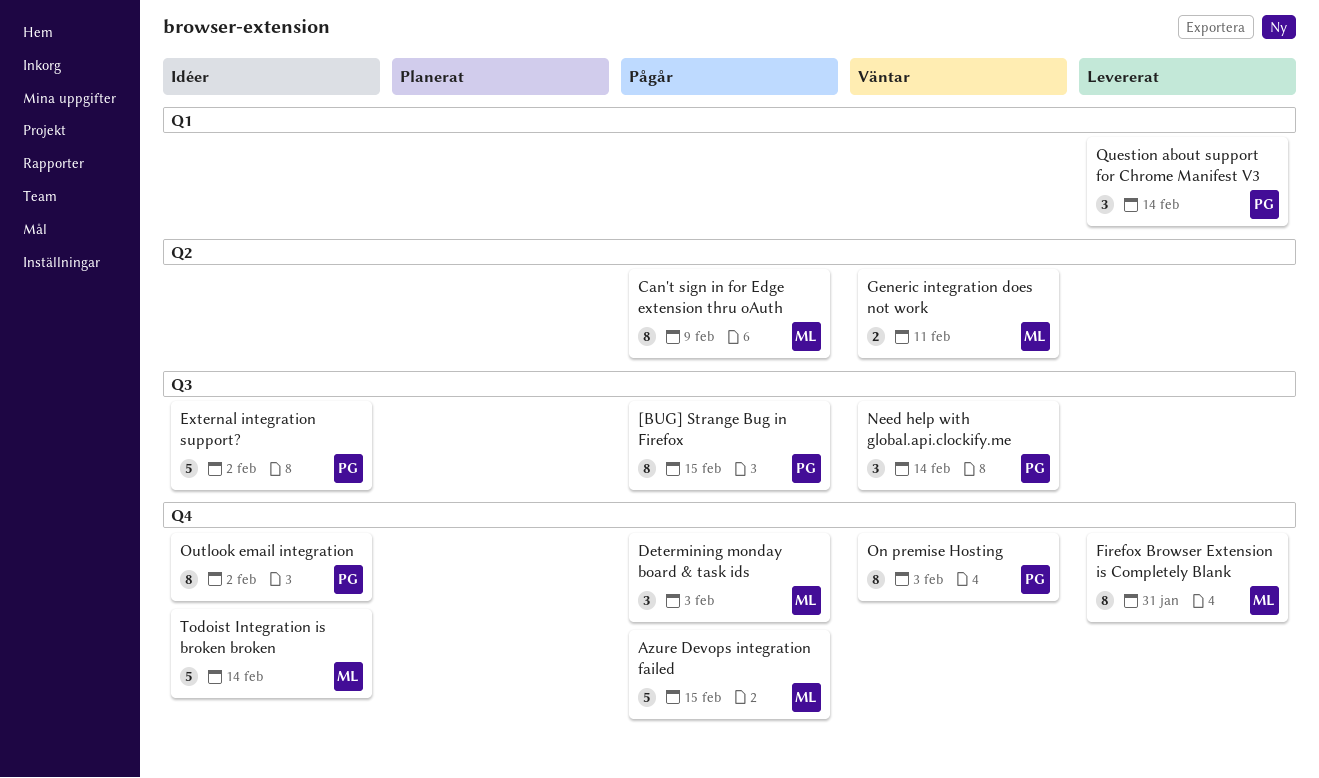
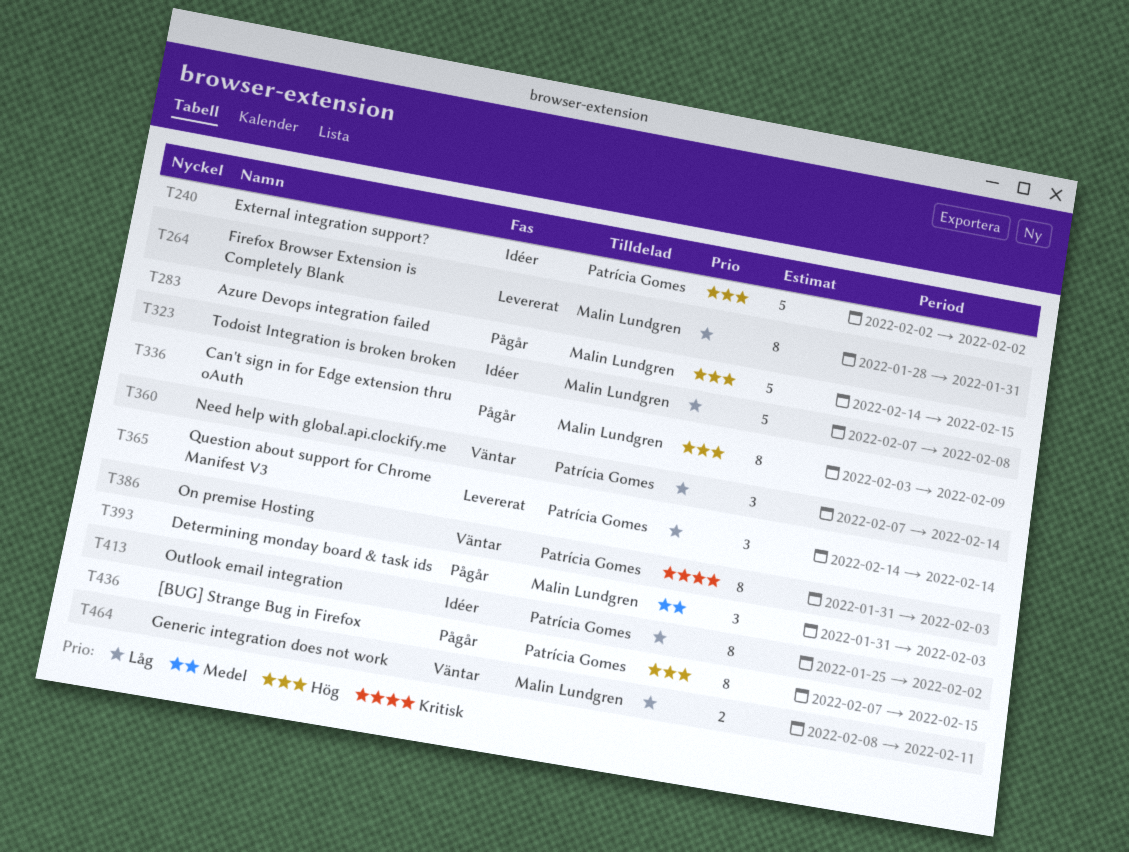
Todoist Integration is broken broken, due: Feb 14 -> Feb 8

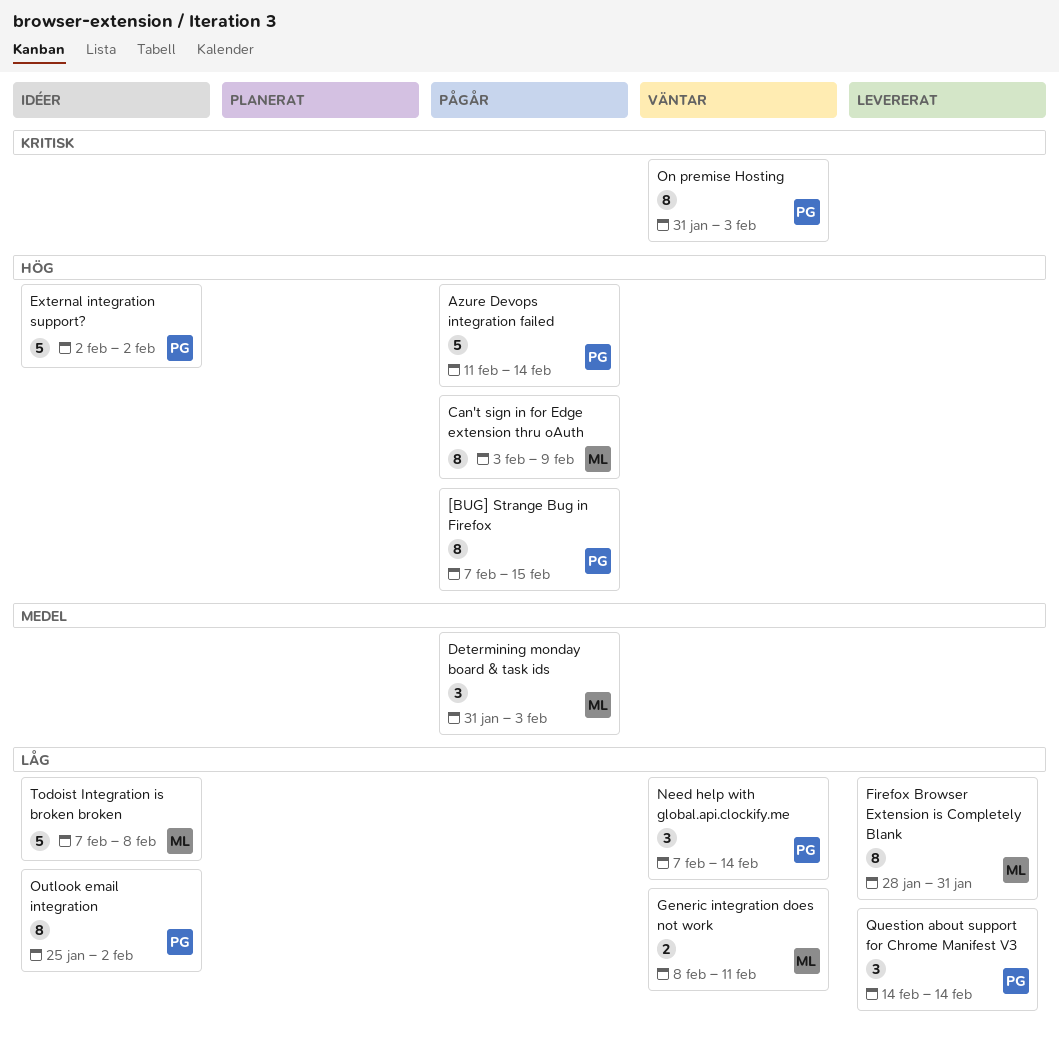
Azure Devops integration failed, owner: Malin Lundgren -> Patrícia Gomes
Azure Devops integration failed, start: Feb 14 -> Feb 11
Azure Devops integration failed, due: Feb 15 -> Feb 14

